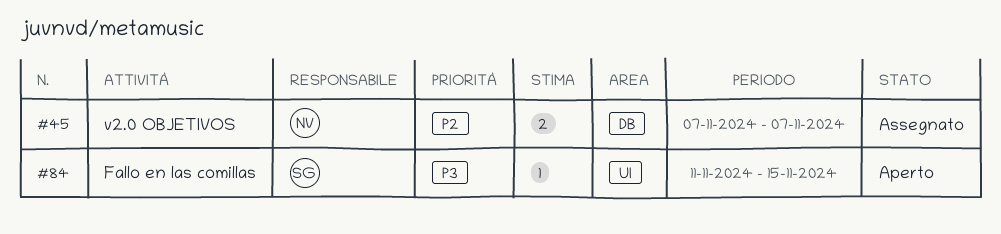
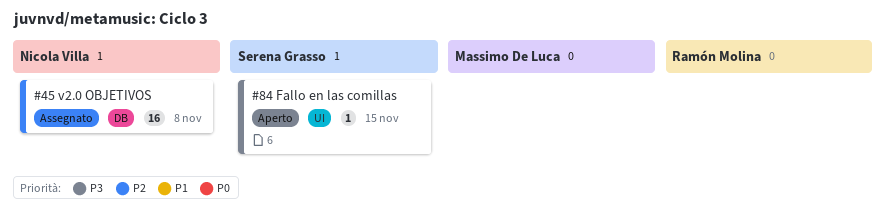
#45, estimate: 2 -> 16
#45, due: Nov 7 -> Nov 8

